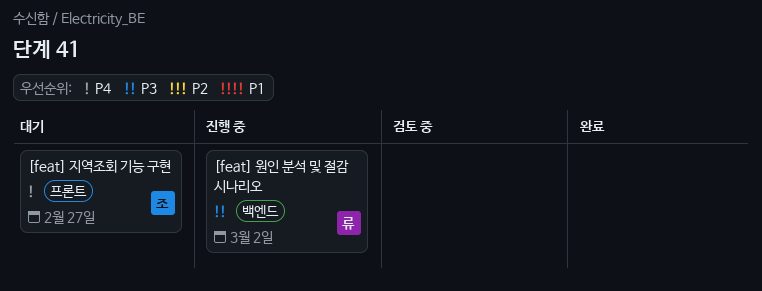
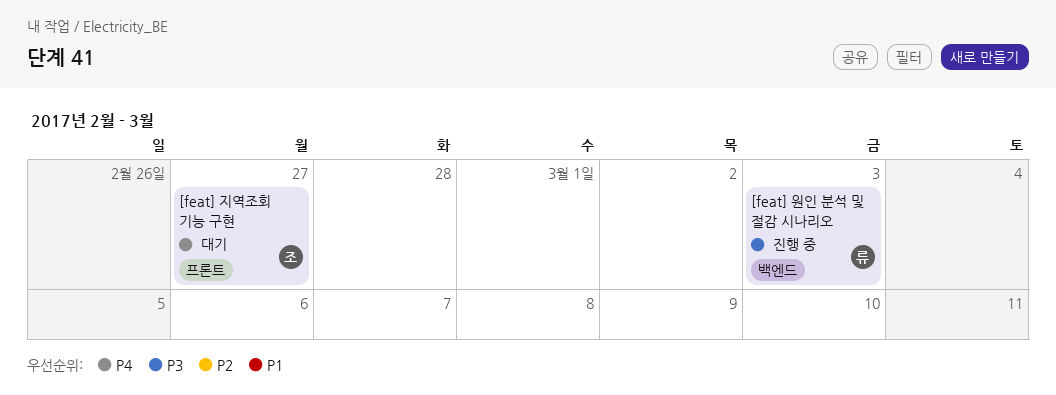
[feat] 원인 분석 및 절감 시나리오, due: Mar 2 -> Mar 3

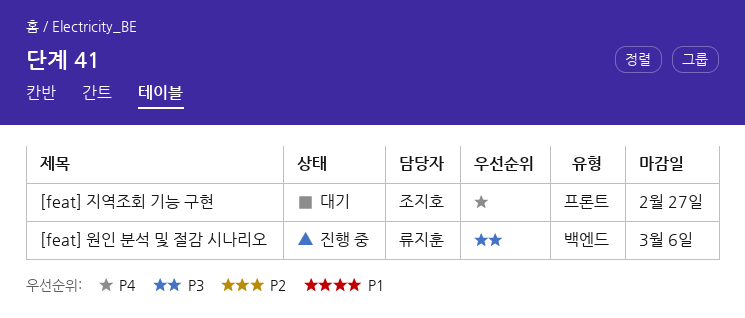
[feat] 원인 분석 및 절감 시나리오, due: Mar 3 -> Mar 6

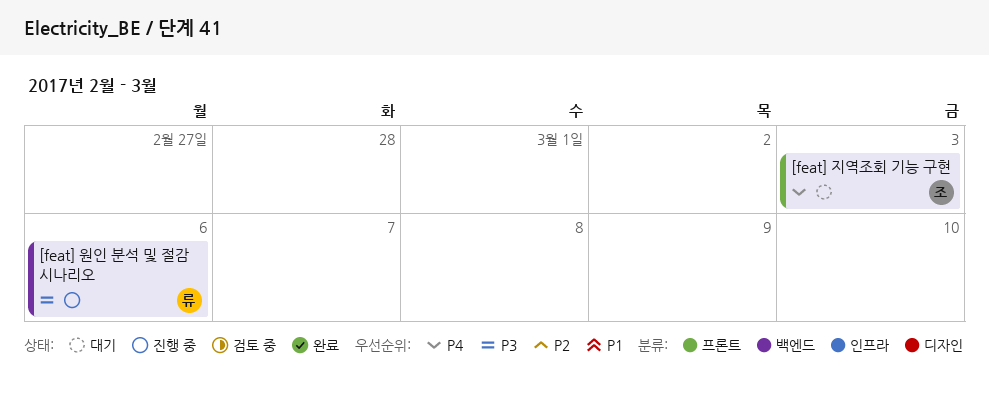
[feat] 지역조회 기능 구현, due: Feb 27 -> Mar 3

